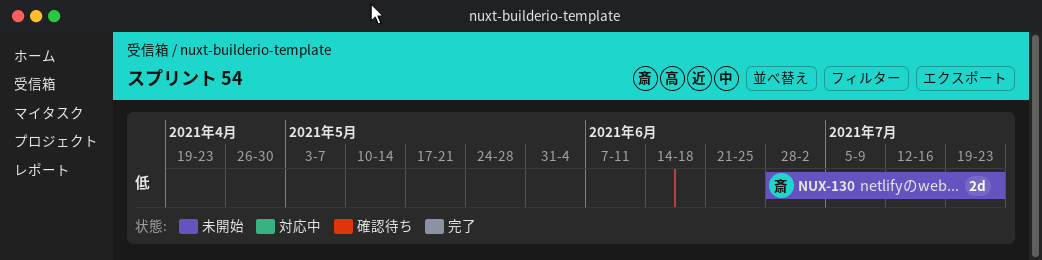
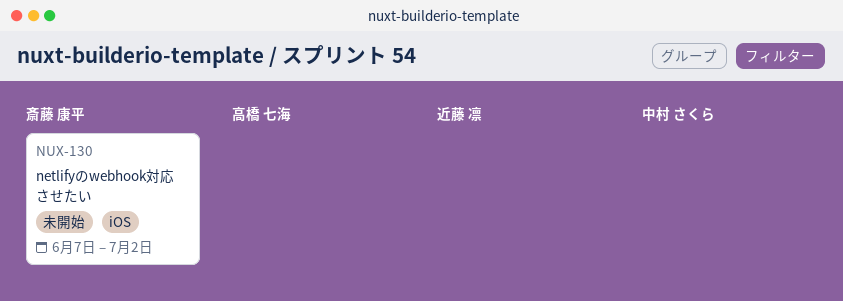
NUX-130, start: Jun 28 -> Jun 7
NUX-130, due: Jul 23 -> Jul 2

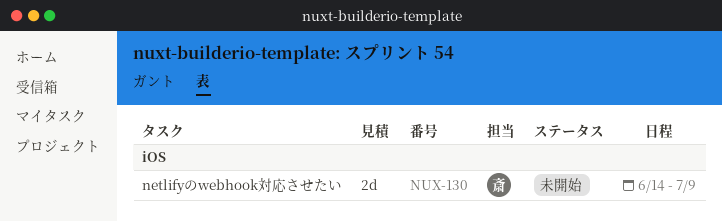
NUX-130, start: Jun 7 -> Jun 14
NUX-130, due: Jul 2 -> Jul 9

